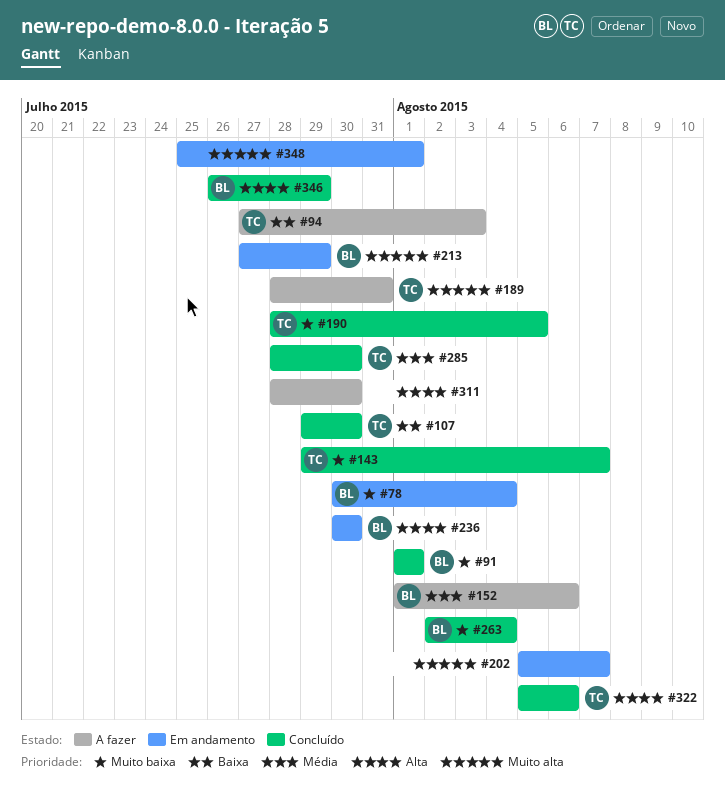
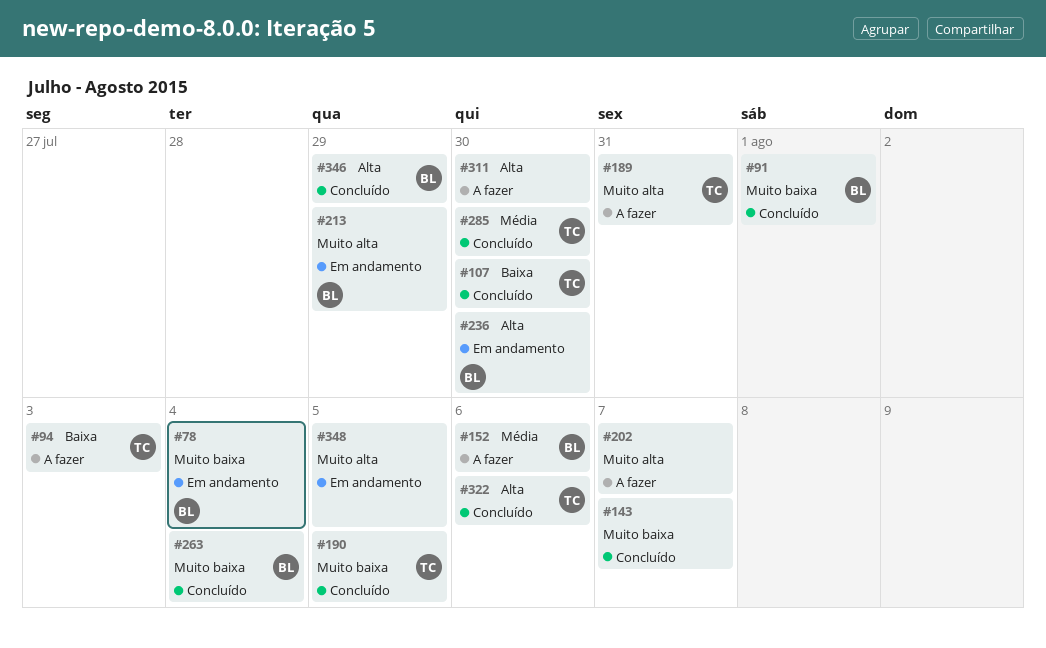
#143, owner: TC -> none
#202, status: Em andamento -> A fazer
#348, due: Aug 1 -> Aug 5

